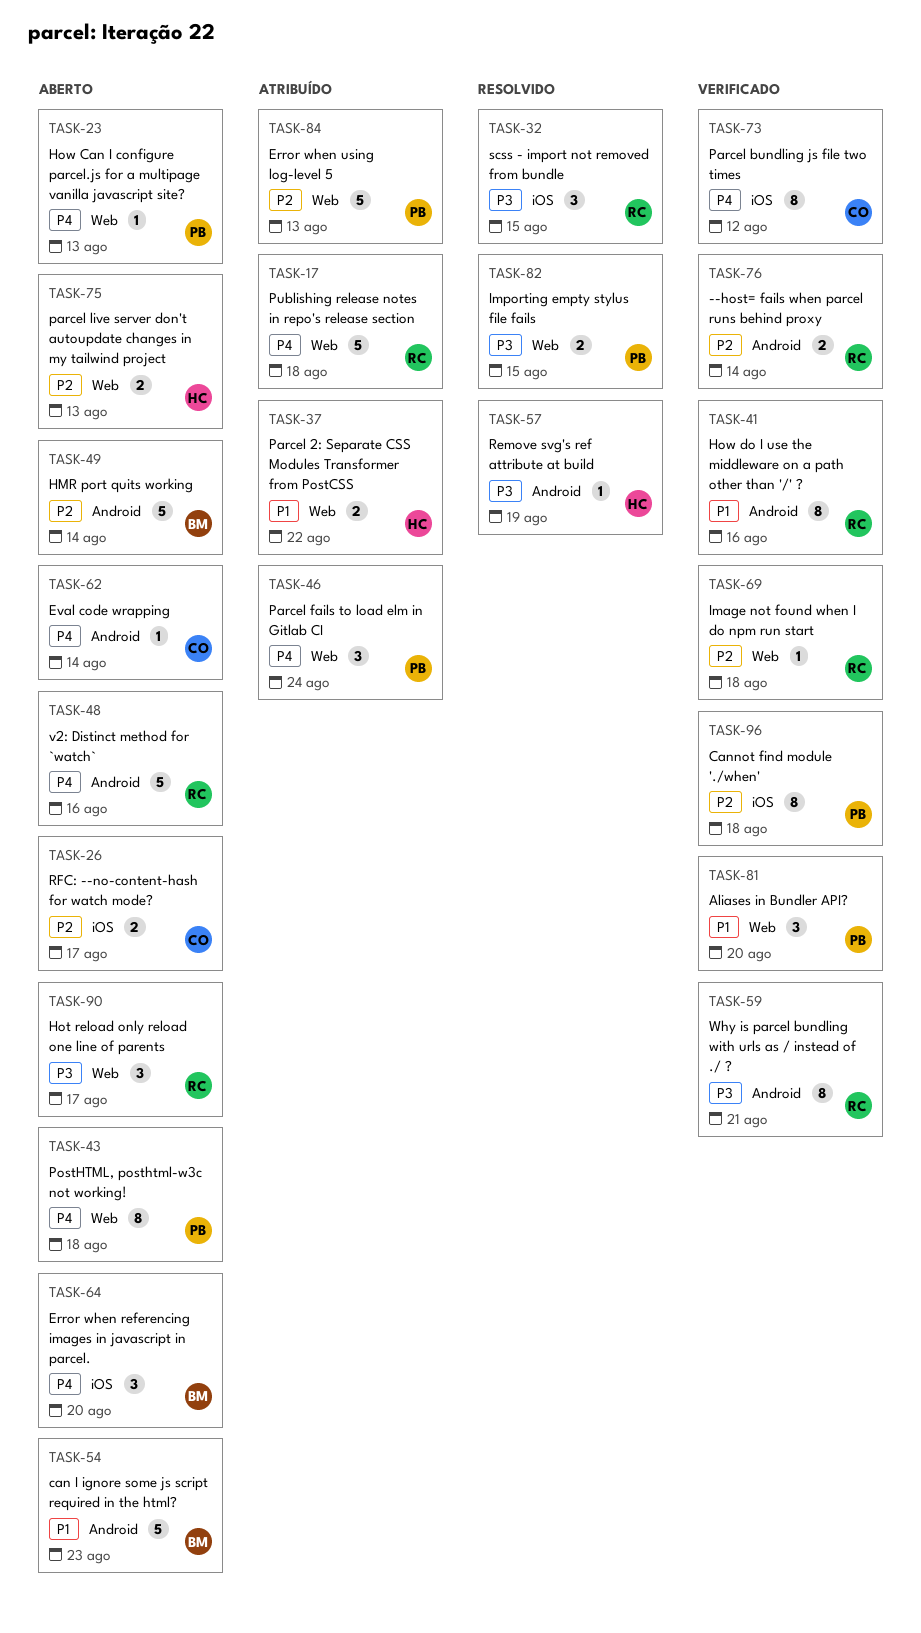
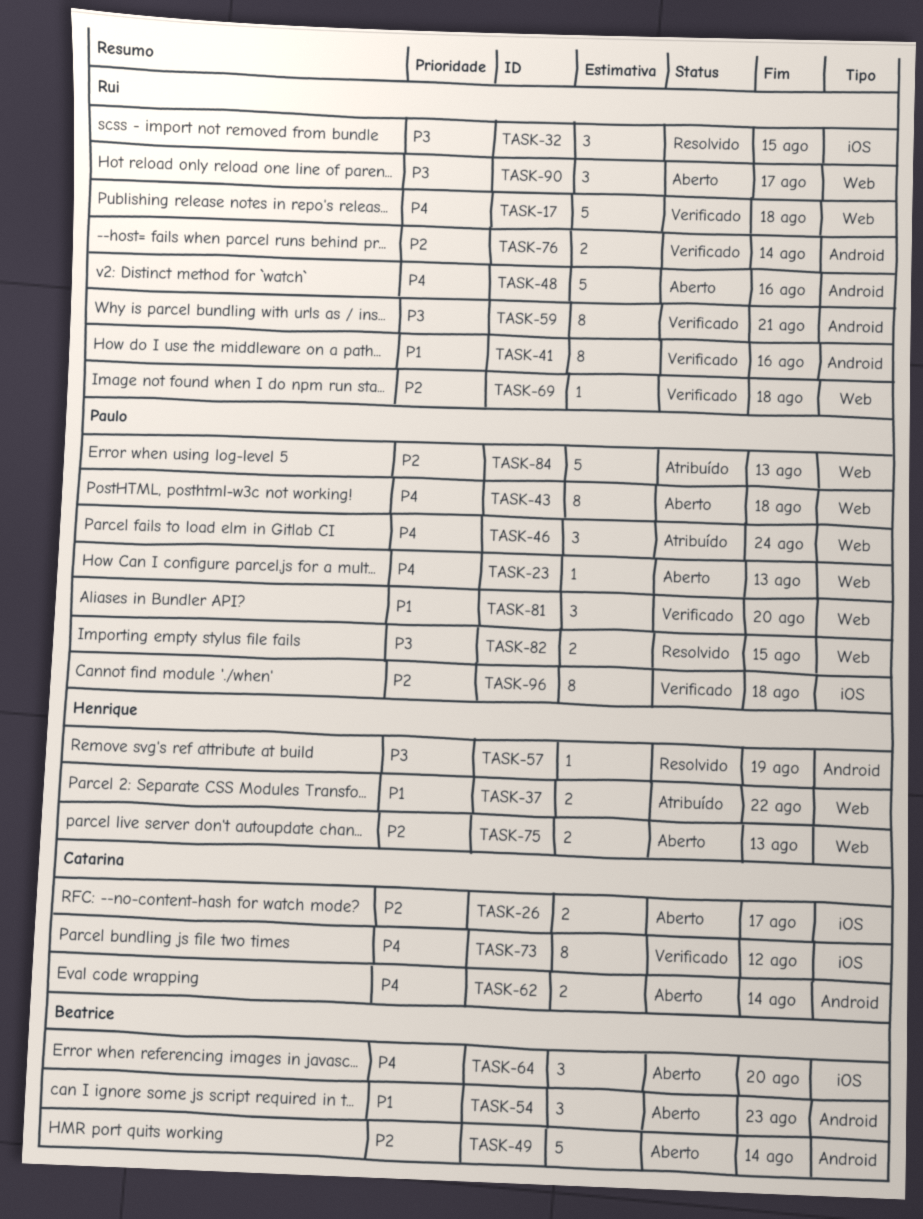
TASK-17, status: Atribuído -> Verificado
TASK-54, estimate: 5 -> 3
TASK-62, estimate: 1 -> 2

